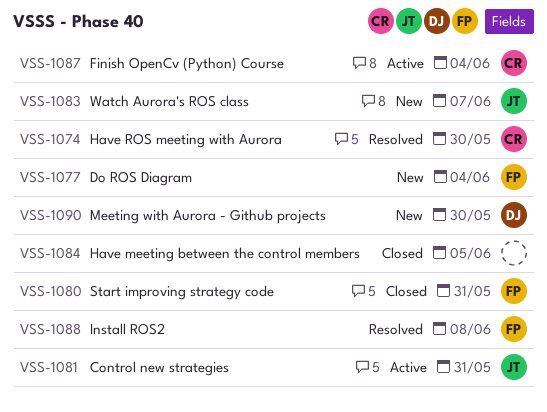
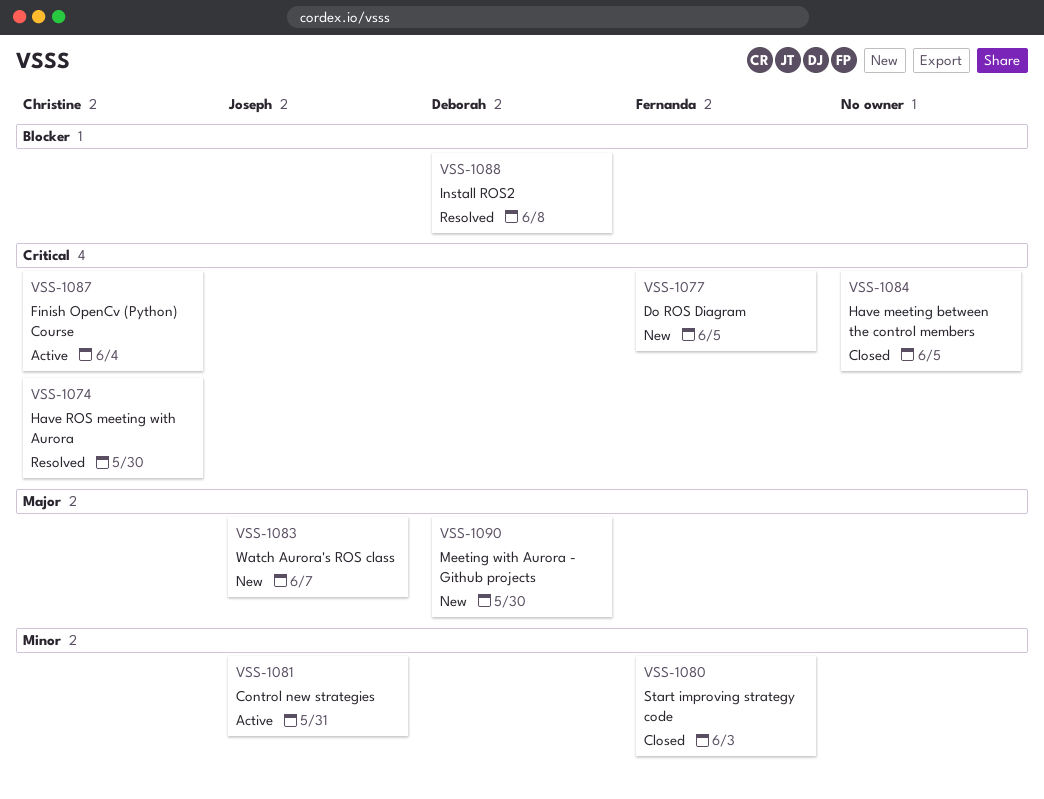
VSS-1077, due: Jun 4 -> Jun 5
VSS-1080, due: May 31 -> Jun 3
VSS-1088, owner: Fernanda -> Deborah

